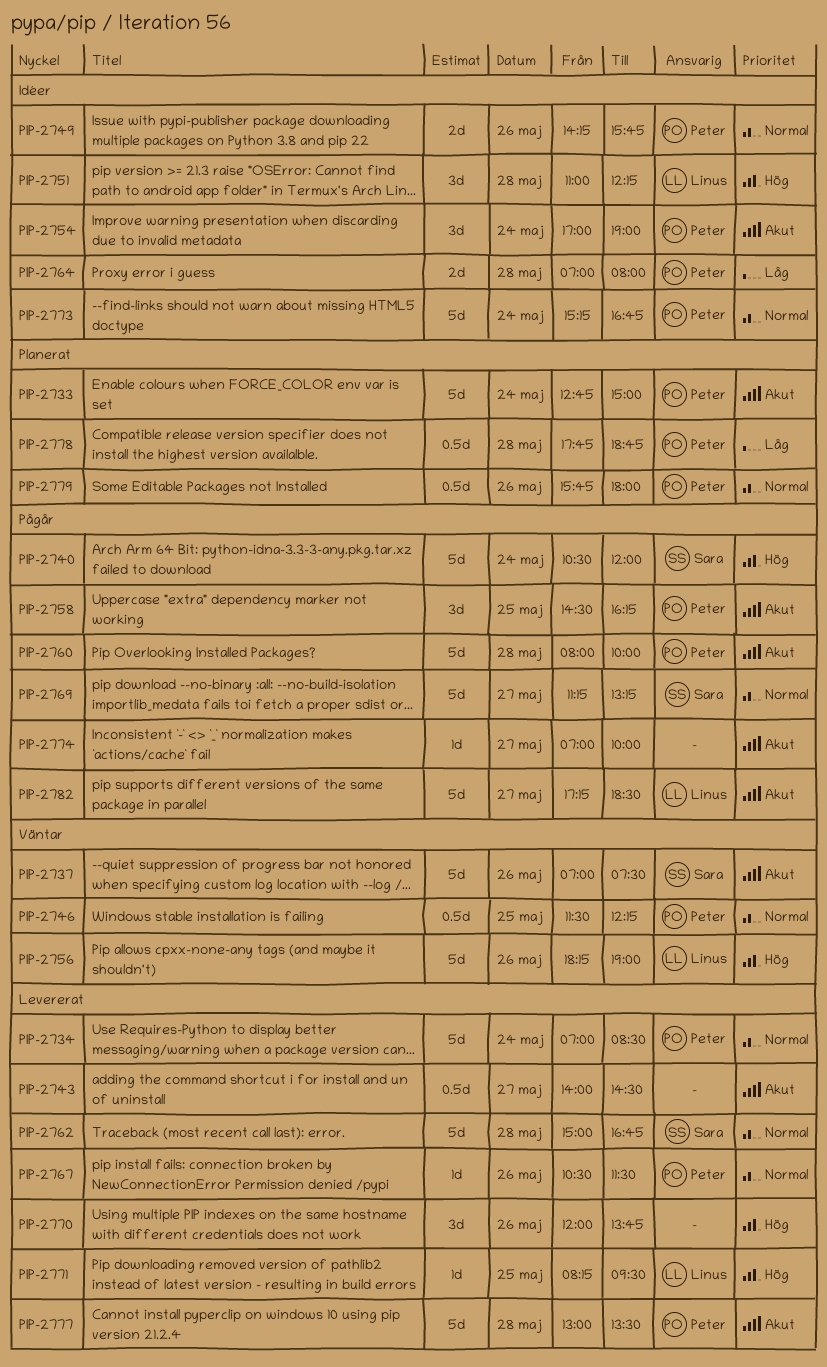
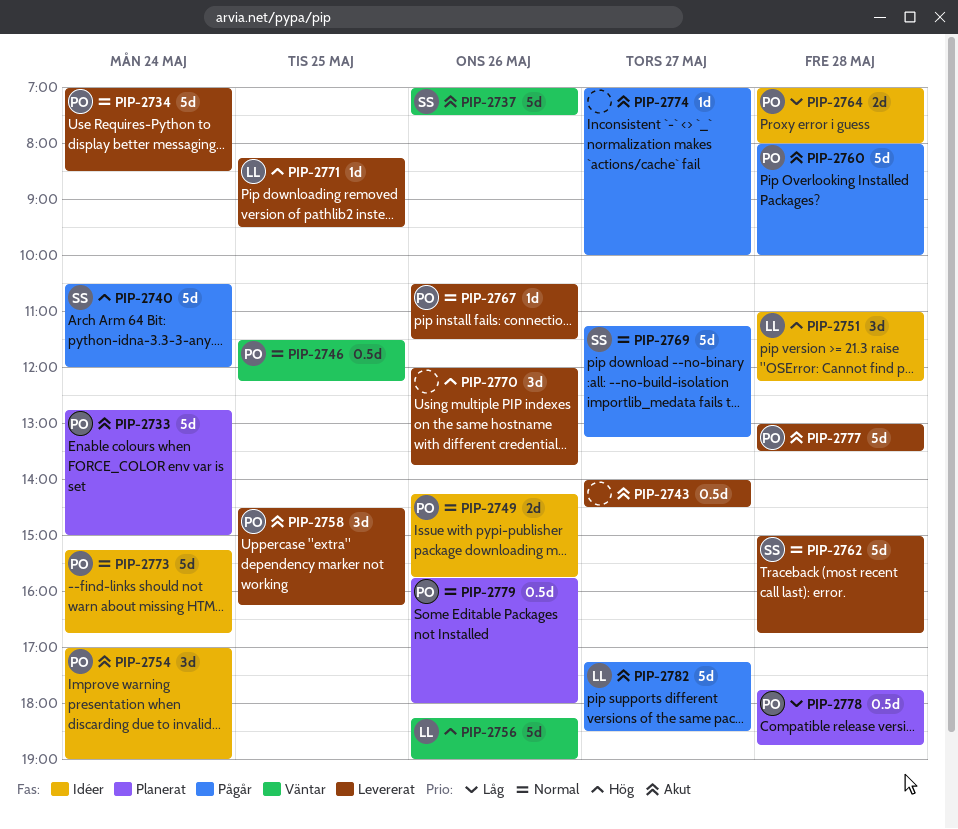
PIP-2758, status: Pågår -> Levererat

